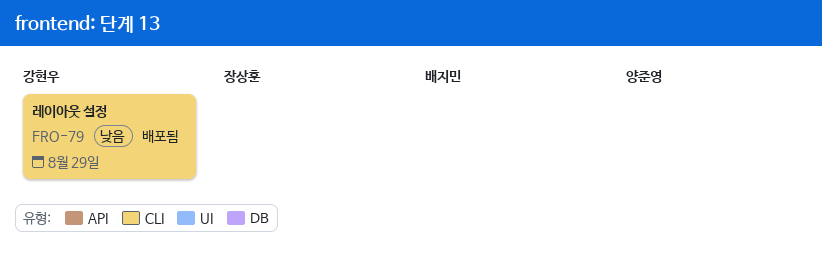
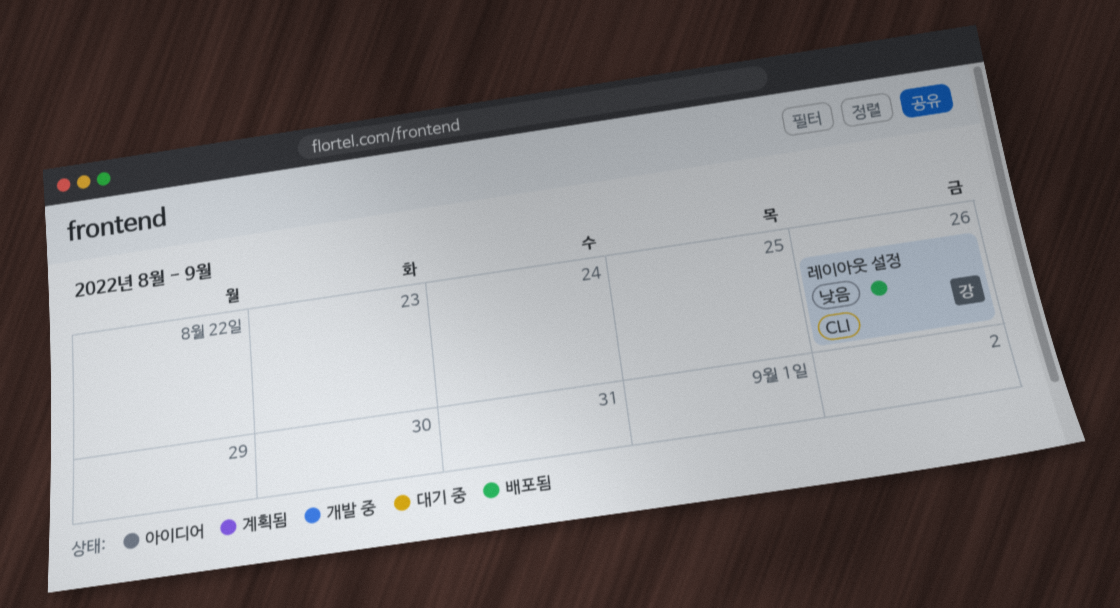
레이아웃 설정, due: Aug 29 -> Aug 26

